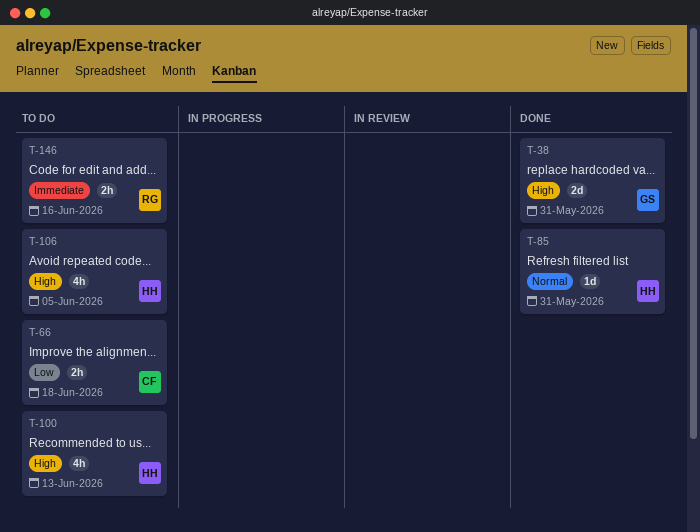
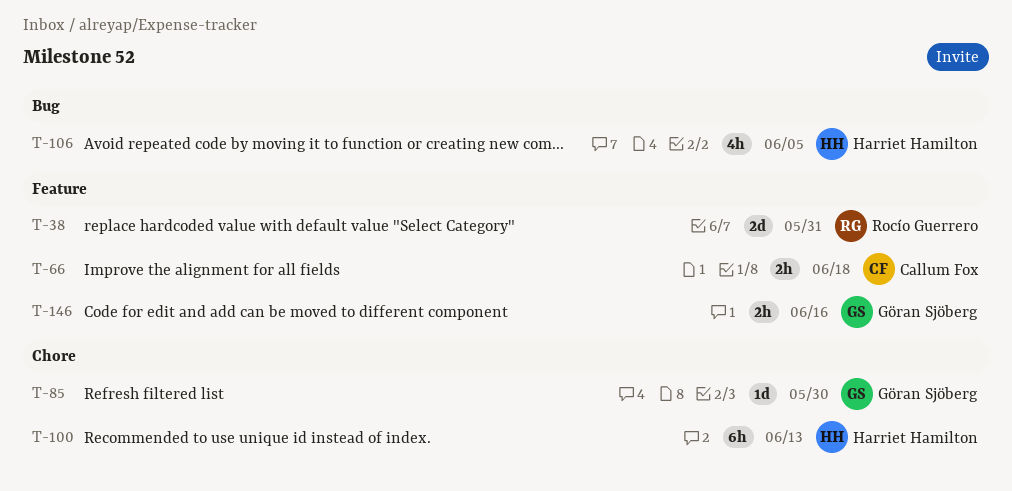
T-38, owner: Göran Sjöberg -> Rocío Guerrero
T-85, owner: Harriet Hamilton -> Göran Sjöberg
T-85, due: May 31 -> May 30
T-100, estimate: 4h -> 6h
T-146, owner: Rocío Guerrero -> Göran Sjöberg

